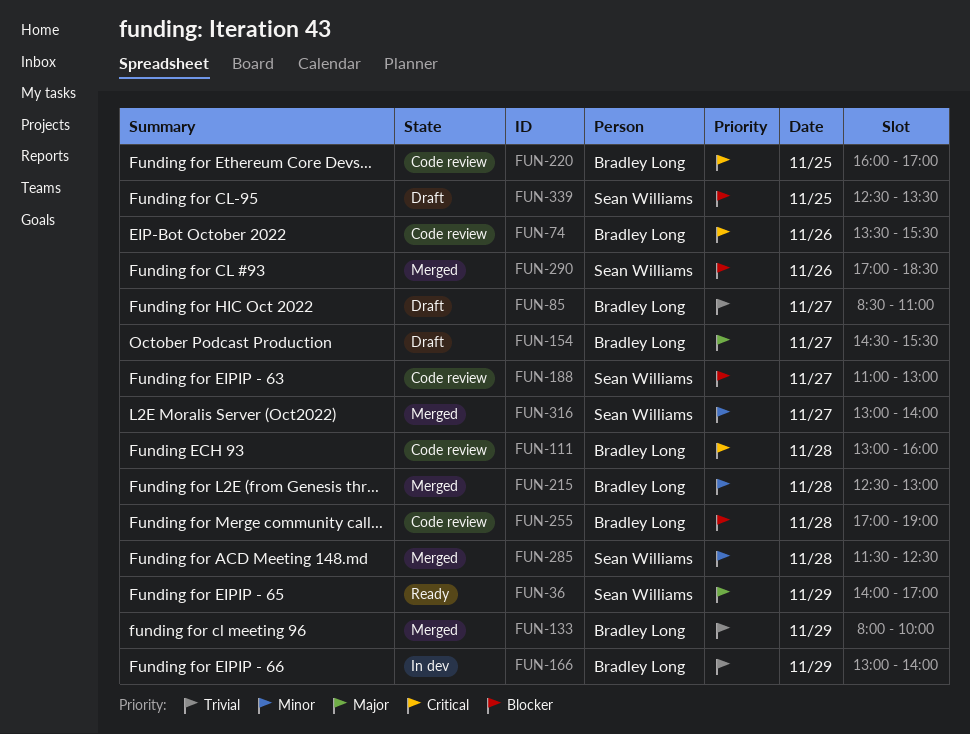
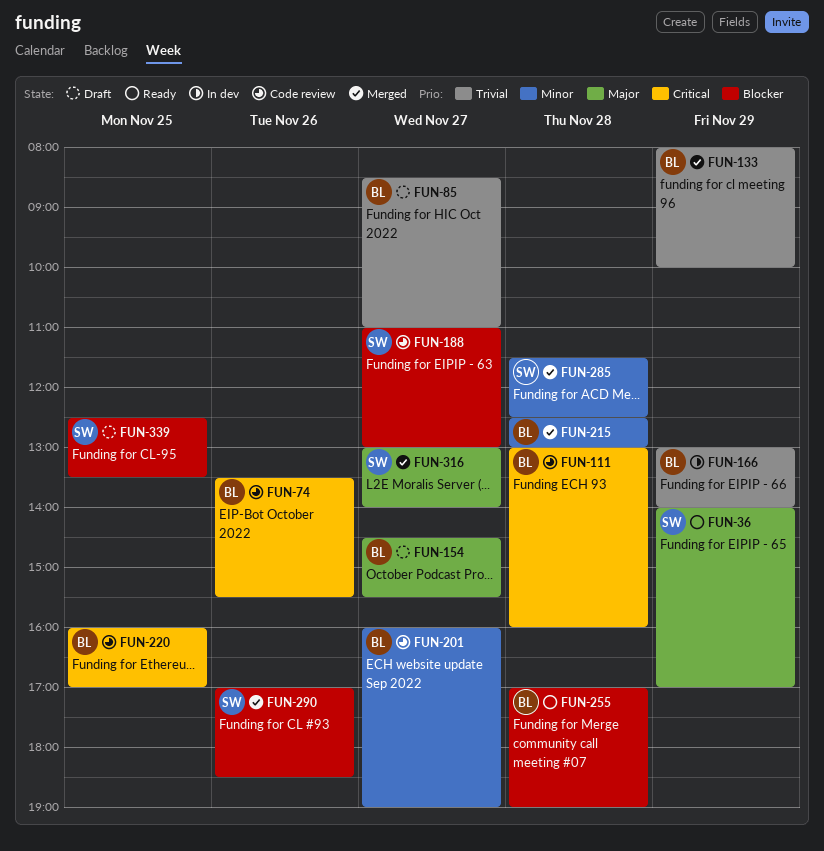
FUN-201: none -> present
FUN-255, status: Code review -> Ready
FUN-316, priority: Minor -> Major

